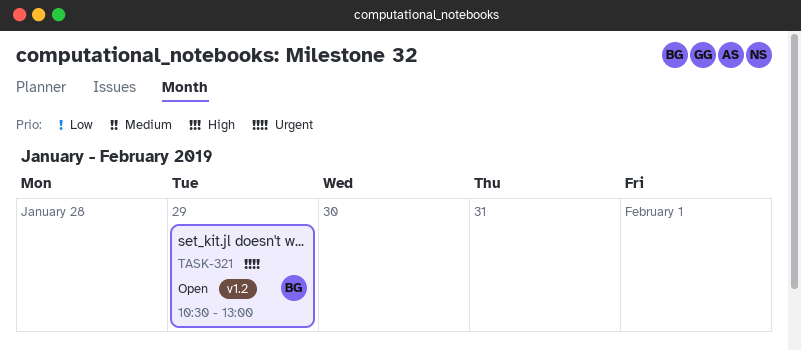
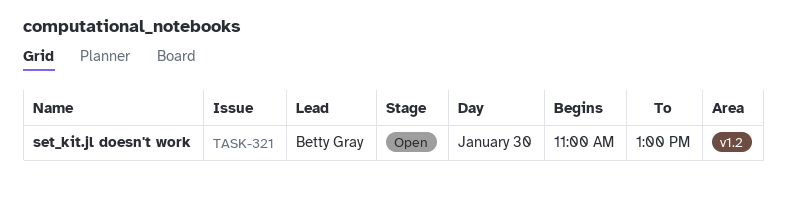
TASK-321, day: Jan 29 -> Jan 30
TASK-321, begins: 10:30 -> 11:00

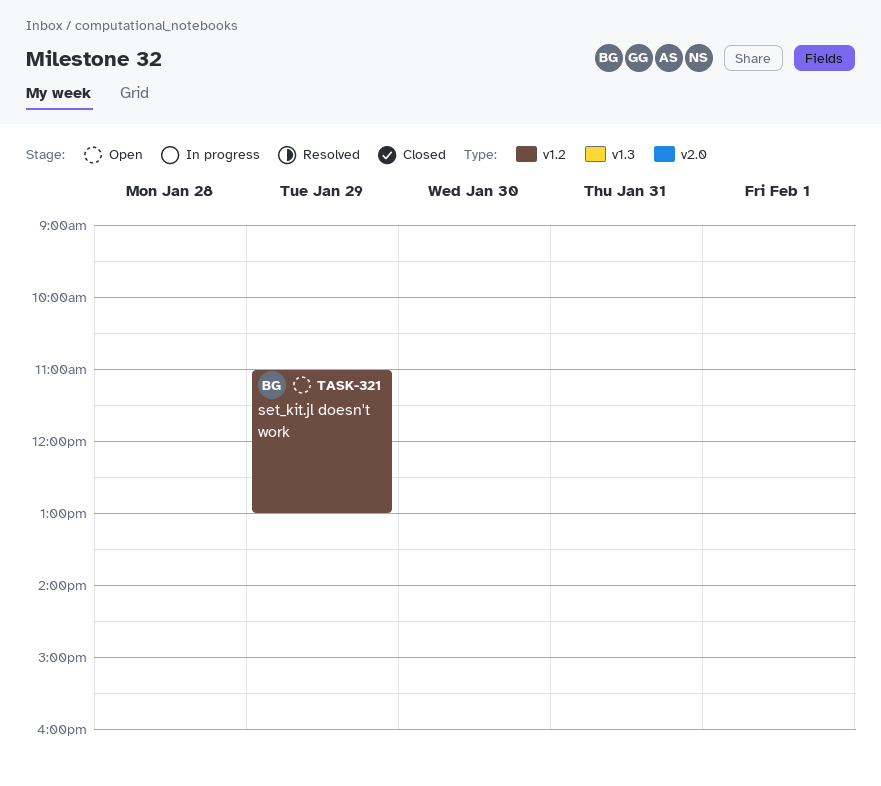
TASK-321, day: Jan 30 -> Jan 29

